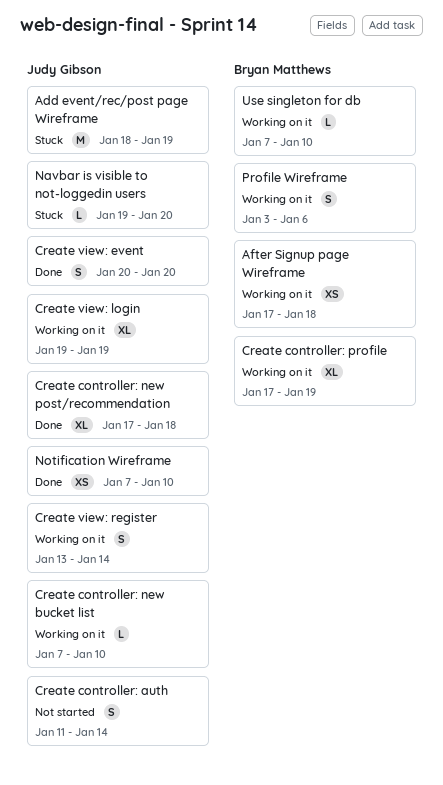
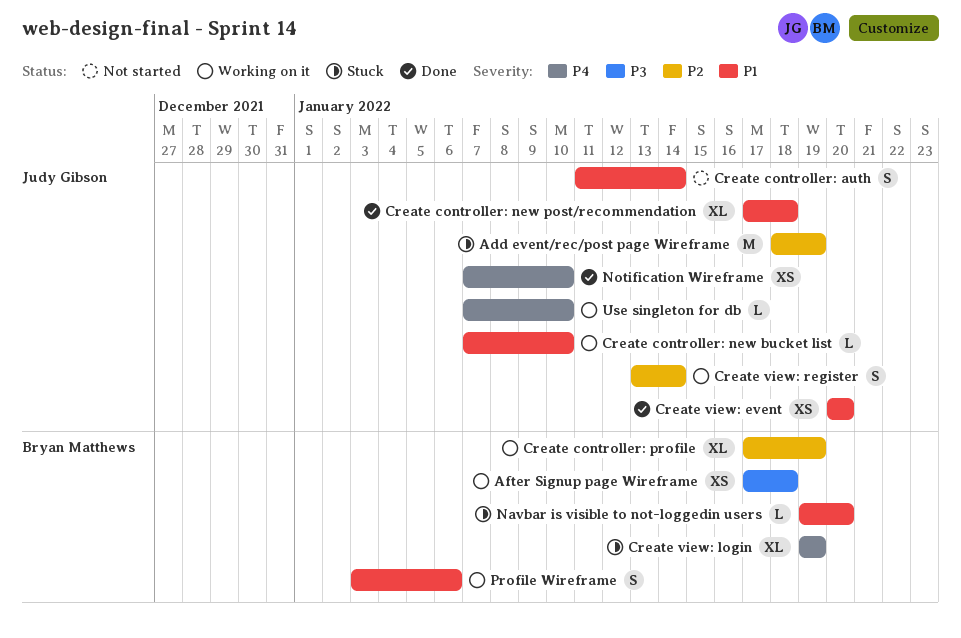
Create view: event, estimate: S -> XS
Create view: login, status: Working on it -> Stuck
Create view: login, owner: Judy Gibson -> Bryan Matthews
Navbar is visible to not-loggedin users, owner: Judy Gibson -> Bryan Matthews
Use singleton for db, owner: Bryan Matthews -> Judy Gibson

